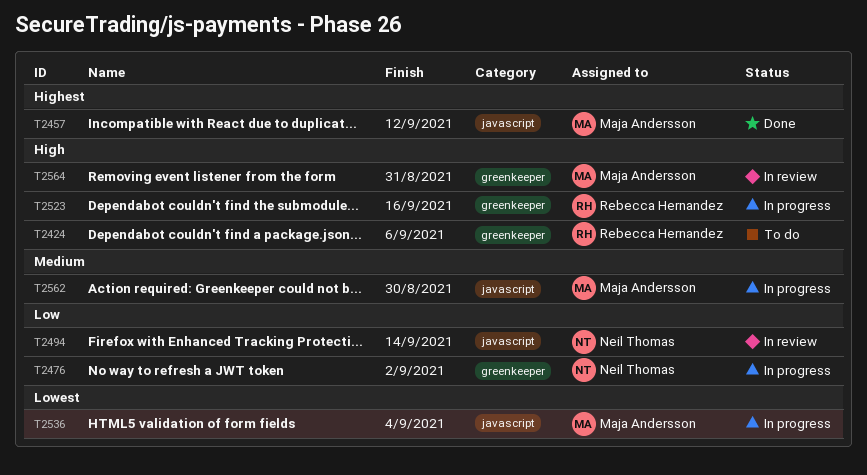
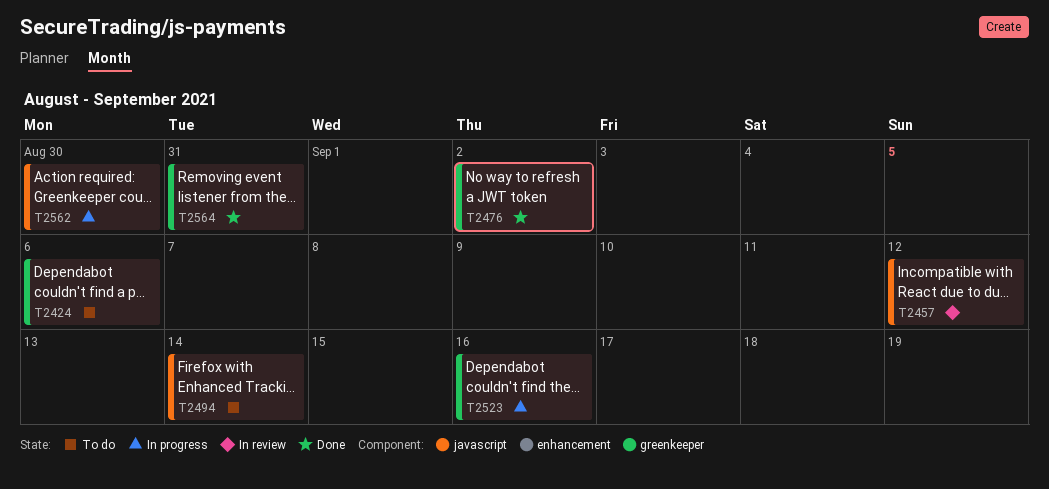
T2457, status: Done -> In review
T2476, status: In progress -> Done
T2494, status: In review -> To do
T2536: present -> none
T2564, status: In review -> Done

